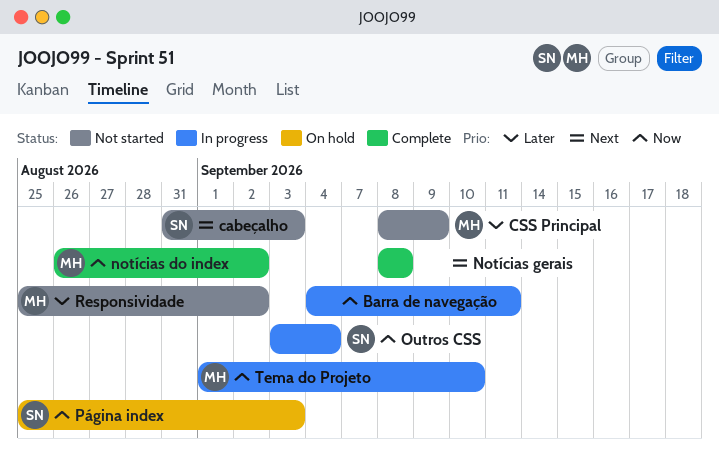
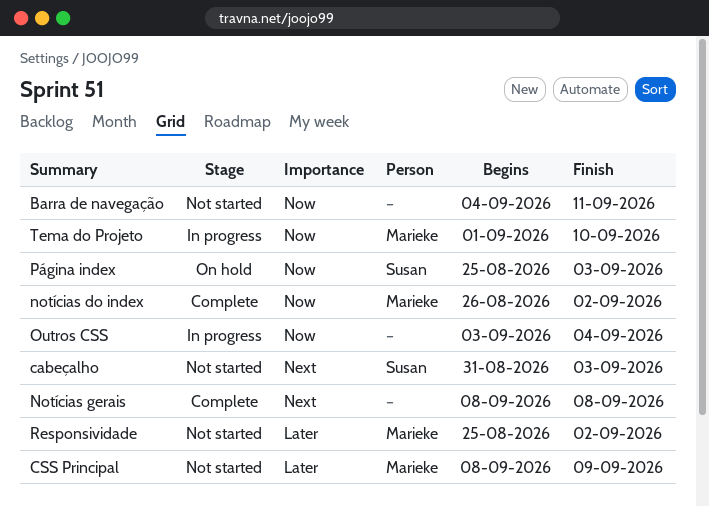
Barra de navegação, status: In progress -> Not started
Outros CSS, owner: Susan -> none

